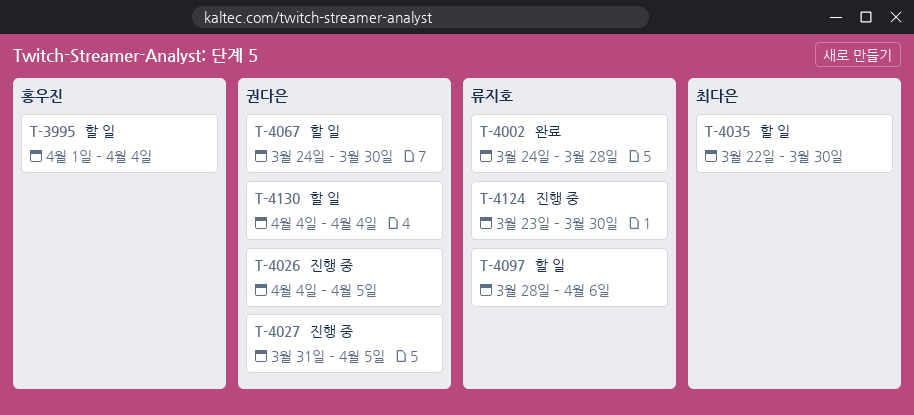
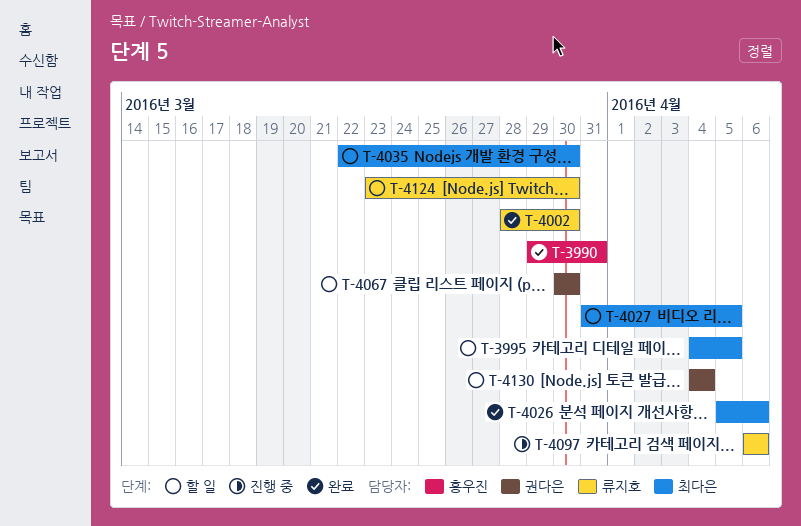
T-3990: none -> present
T-3995, owner: 홍우진 -> 최다은
T-3995, start: Apr 1 -> Apr 4
T-3995, due: Apr 4 -> Apr 5
T-4002, start: Mar 24 -> Mar 28
T-4002, due: Mar 28 -> Mar 30
T-4026, status: 진행 중 -> 완료
T-4026, owner: 권다은 -> 최다은
T-4026, start: Apr 4 -> Apr 5
T-4026, due: Apr 5 -> Apr 6
T-4027, status: 진행 중 -> 할 일
T-4027, owner: 권다은 -> 최다은
T-4067, start: Mar 24 -> Mar 30
T-4097, status: 할 일 -> 진행 중
T-4097, start: Mar 28 -> Apr 6
T-4124, status: 진행 중 -> 할 일

